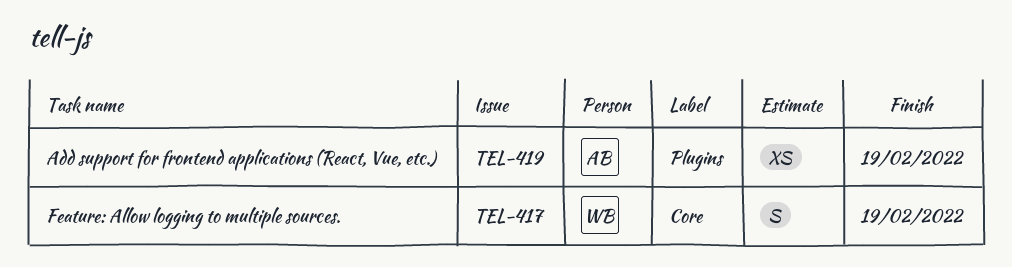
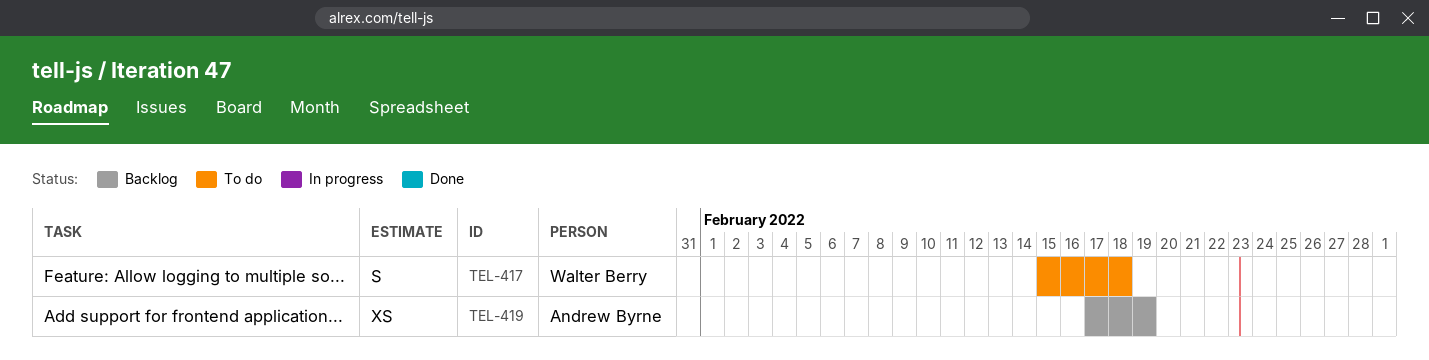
TEL-417, due: Feb 19 -> Feb 18

